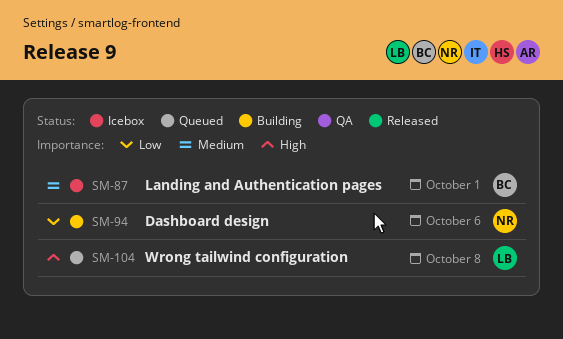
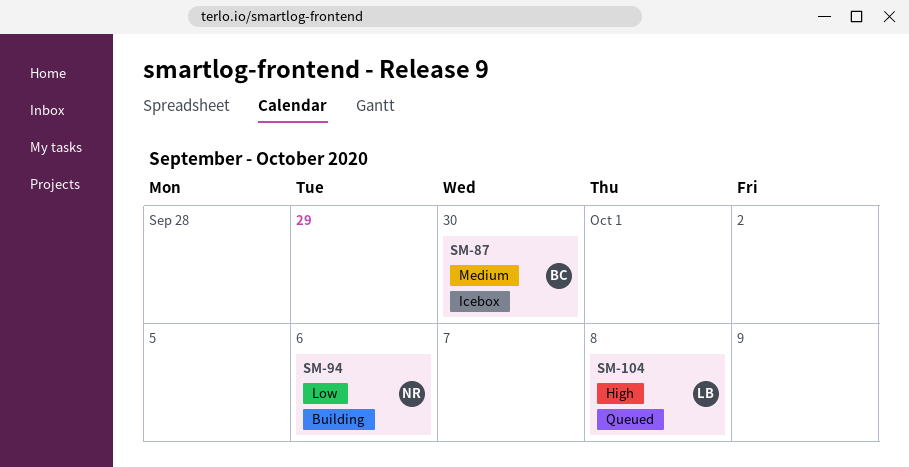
SM-87, due: Oct 1 -> Sep 30

